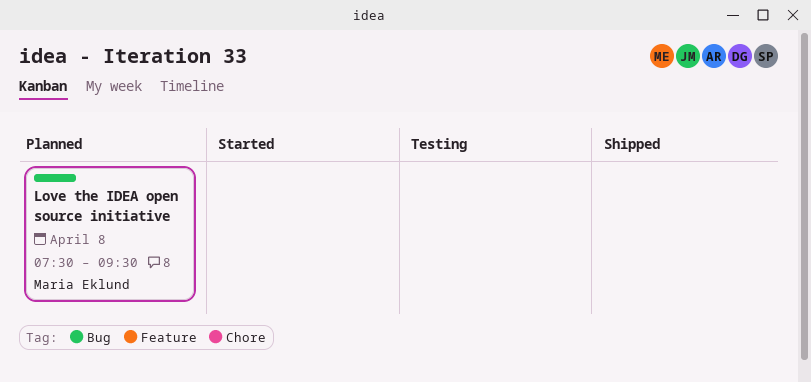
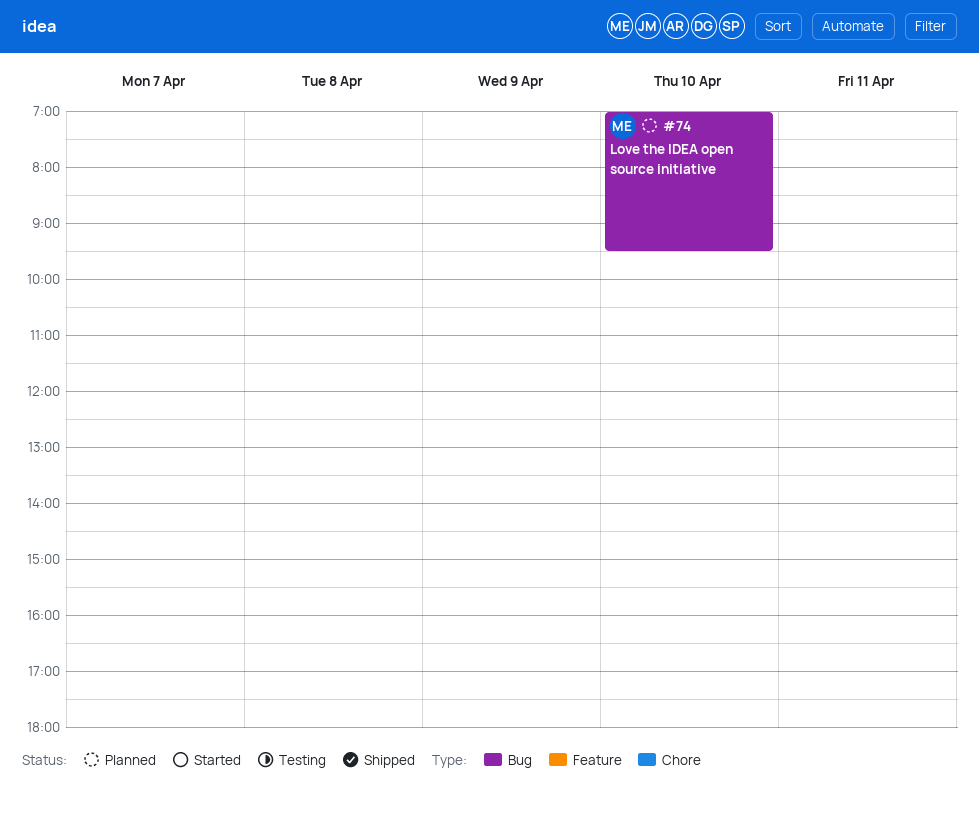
Love the IDEA open source initiative, day: Apr 8 -> Apr 10
Love the IDEA open source initiative, begins: 07:30 -> 07:00

